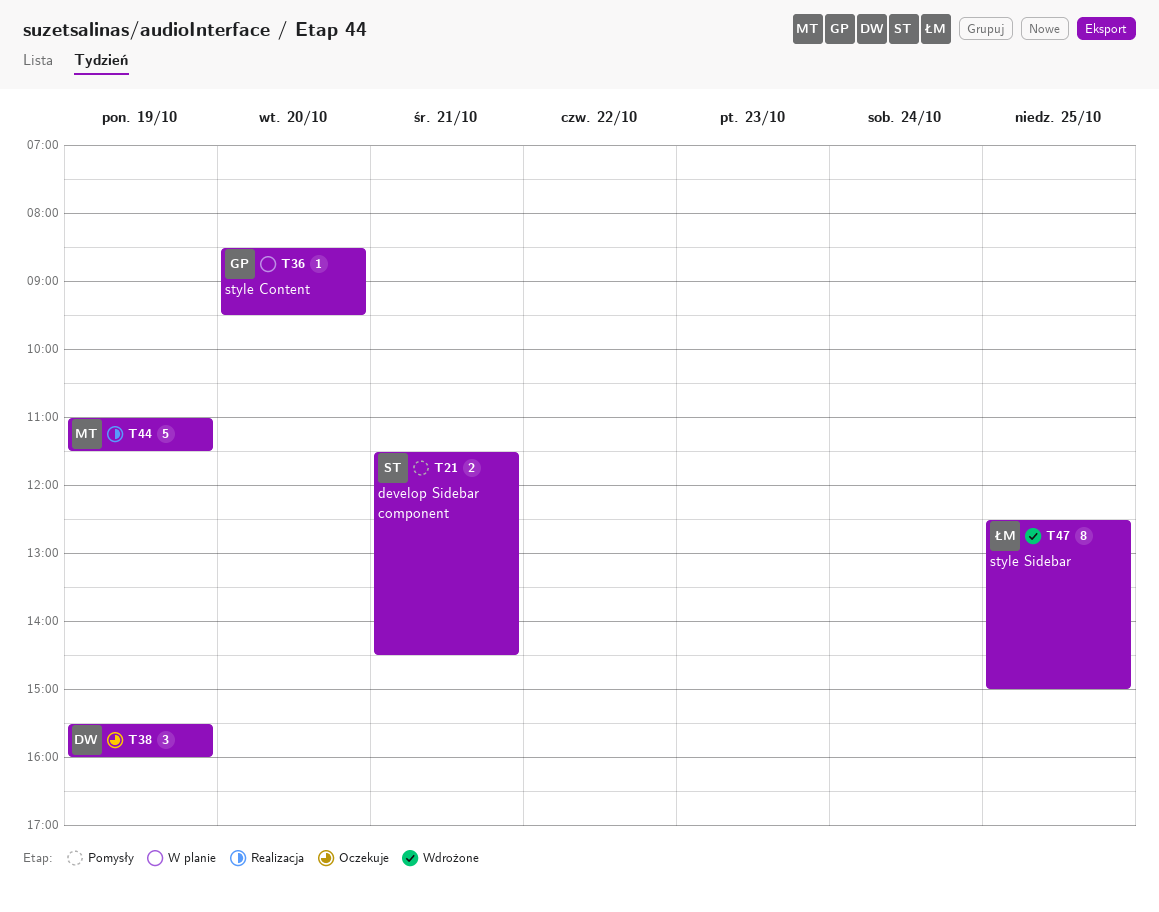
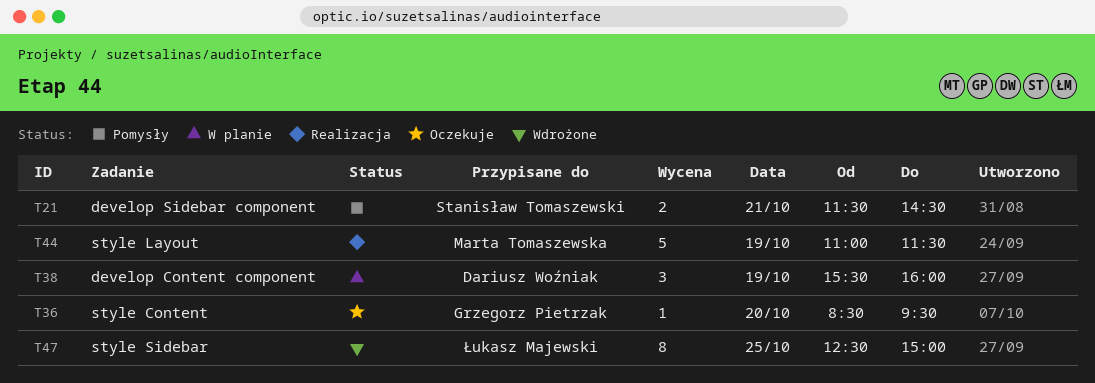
T36, status: W planie -> Oczekuje
T38, status: Oczekuje -> W planie

